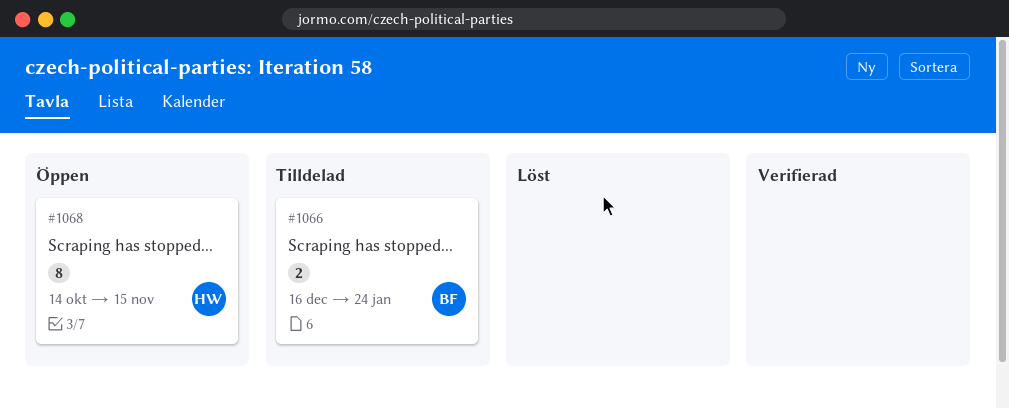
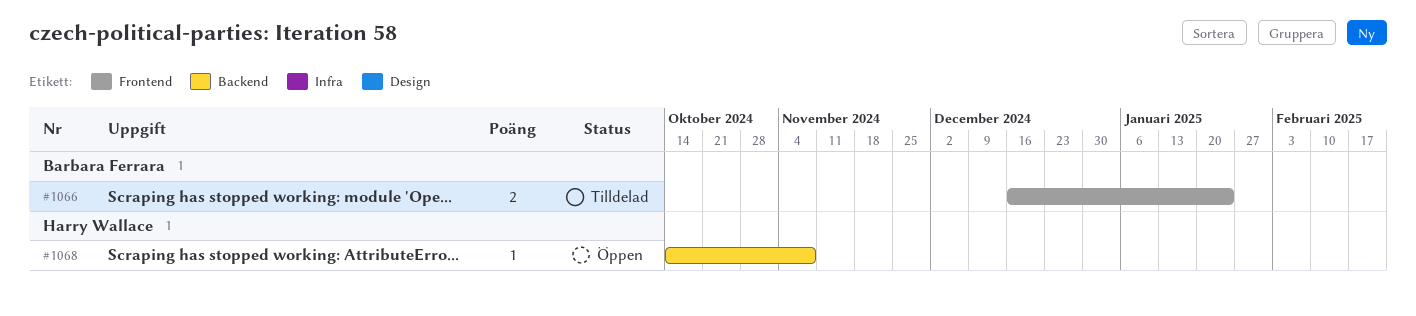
#1068, estimate: 8 -> 1
#1068, due: Nov 15 -> Nov 8

